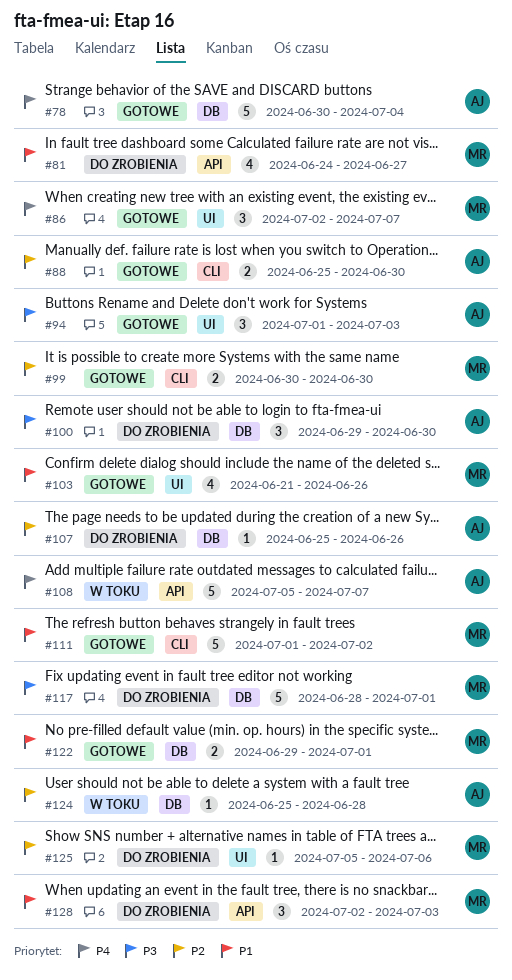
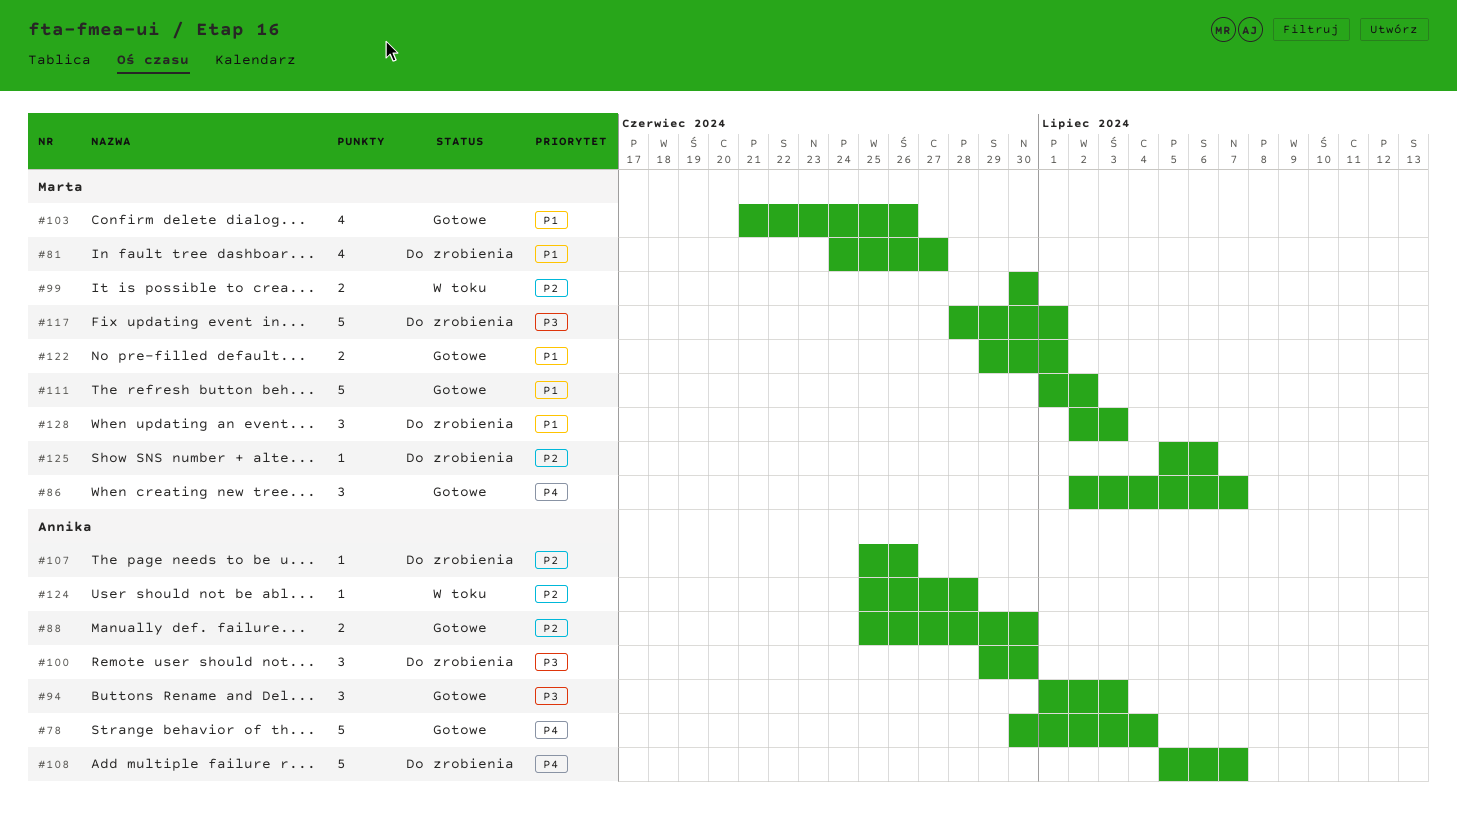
#99, status: Gotowe -> W toku
#108, status: W toku -> Do zrobienia

